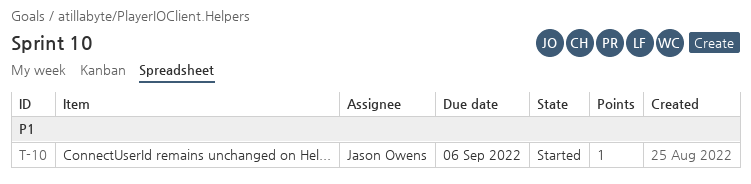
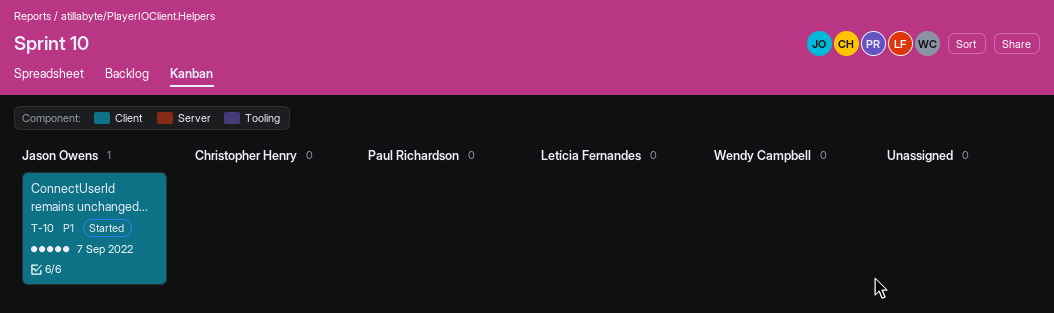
T-10, estimate: 1 -> 5
T-10, due: Sep 6 -> Sep 7

